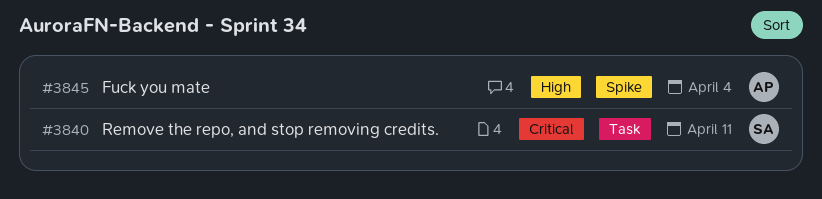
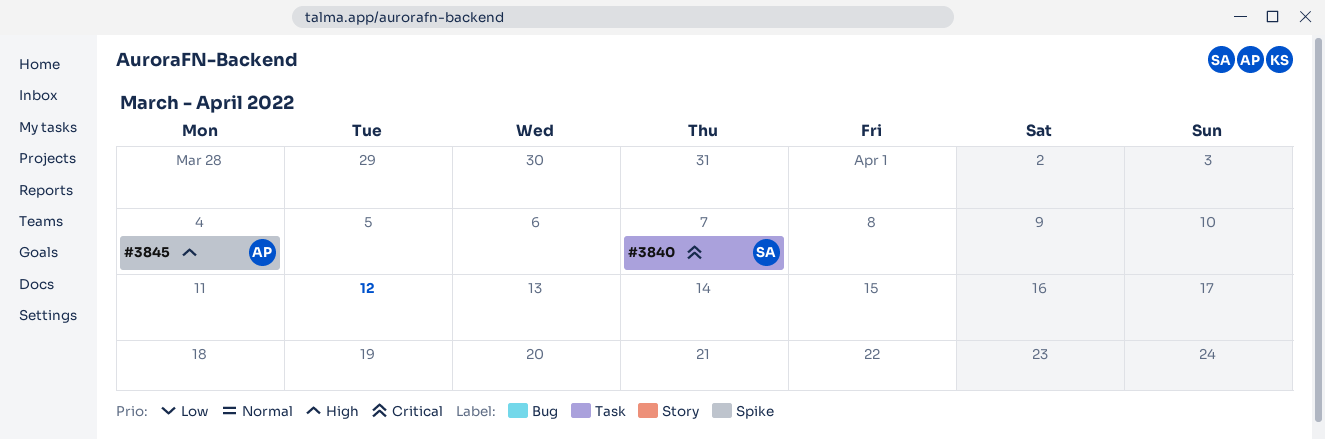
#3840, due: Apr 11 -> Apr 7

